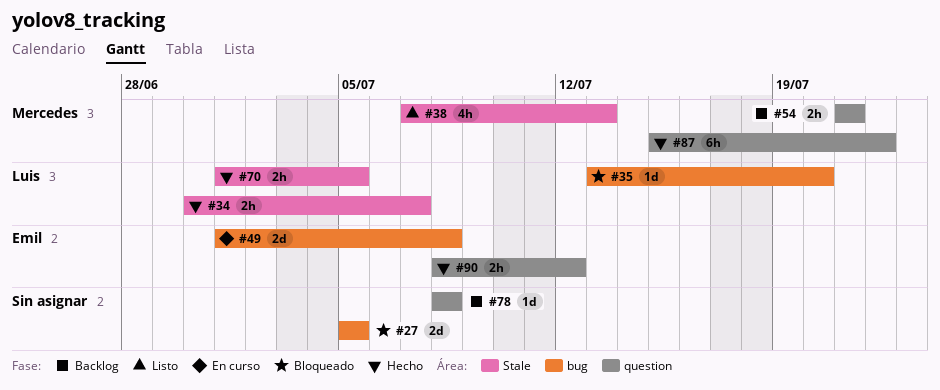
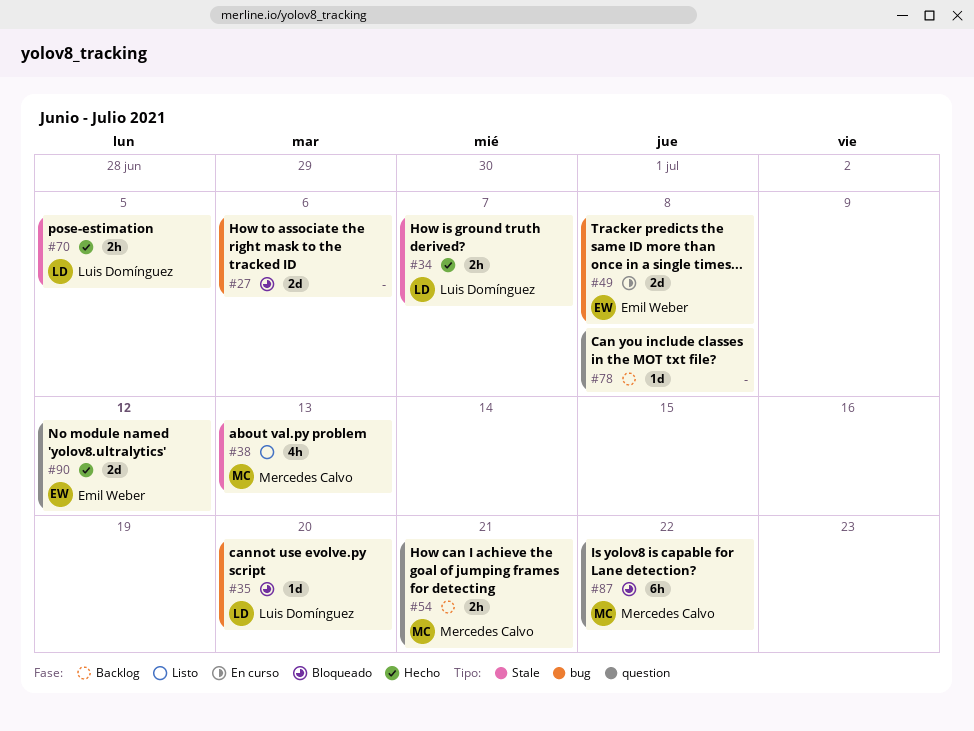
#27, due: Jul 5 -> Jul 6
#87, status: Hecho -> Bloqueado
#90, estimate: 2h -> 2d

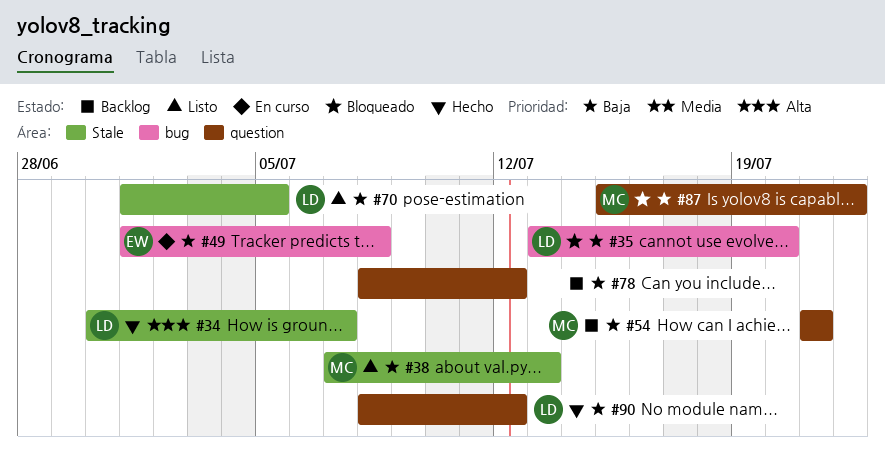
#27: present -> none
#70, status: Hecho -> Listo
#78, due: Jul 8 -> Jul 12
#90, owner: Emil Weber -> Luis Domínguez

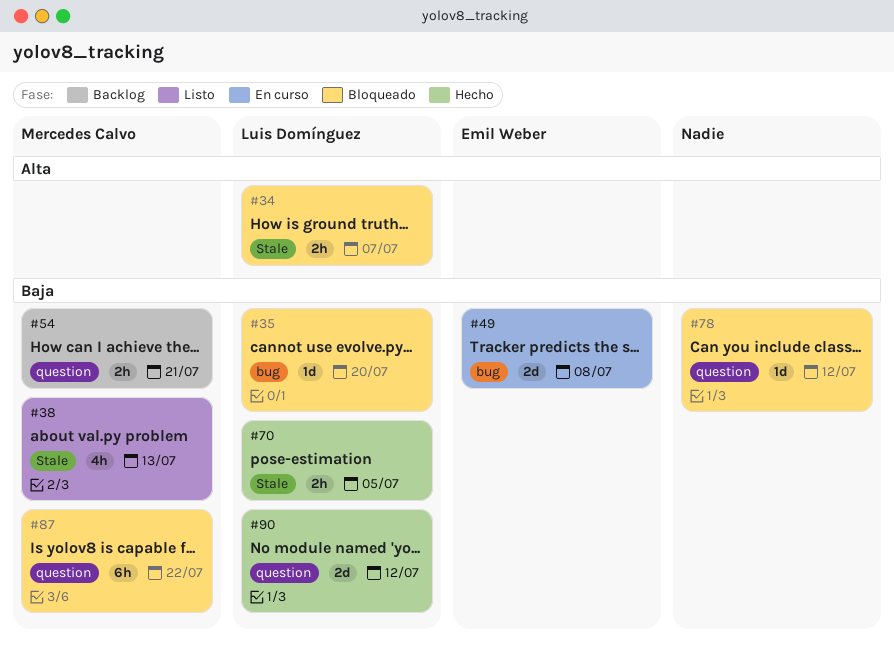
#34, status: Hecho -> Bloqueado
#70, status: Listo -> Hecho
#78, status: Backlog -> Bloqueado

